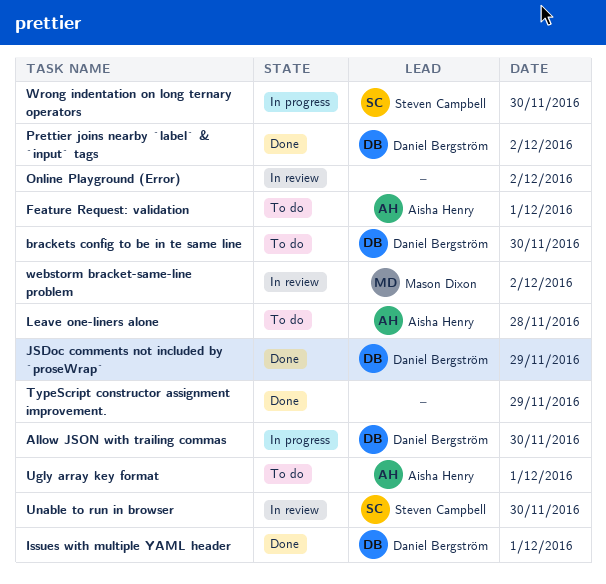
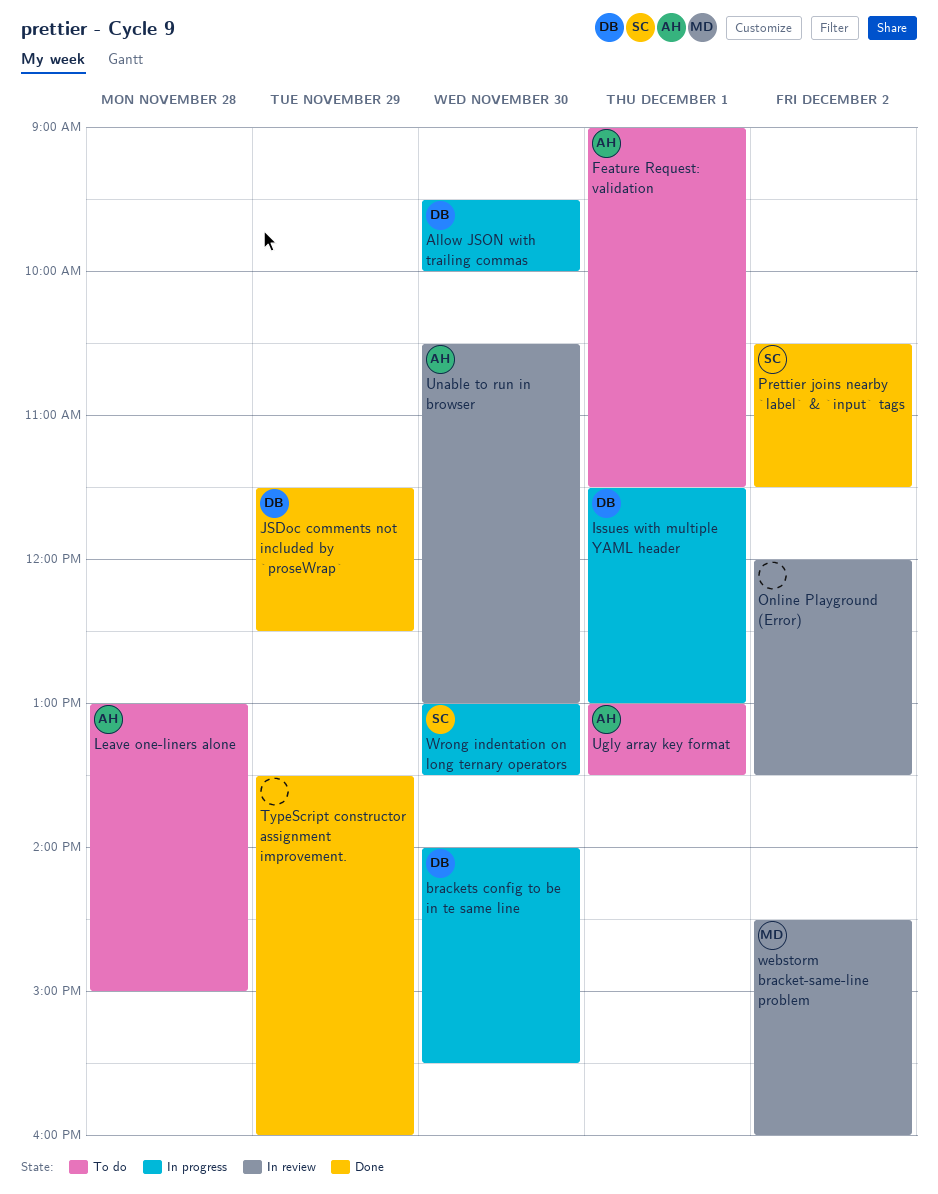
brackets config to be in te same line, status: To do -> In progress
Issues with multiple YAML header, status: Done -> In progress
Prettier joins nearby `label` & `input` tags, owner: Daniel Bergström -> Steven Campbell
Unable to run in browser, owner: Steven Campbell -> Aisha Henry

